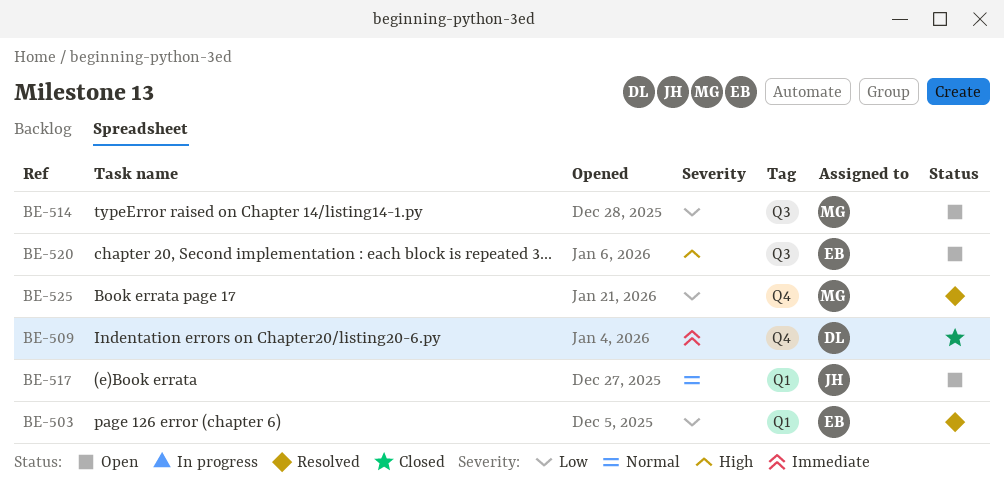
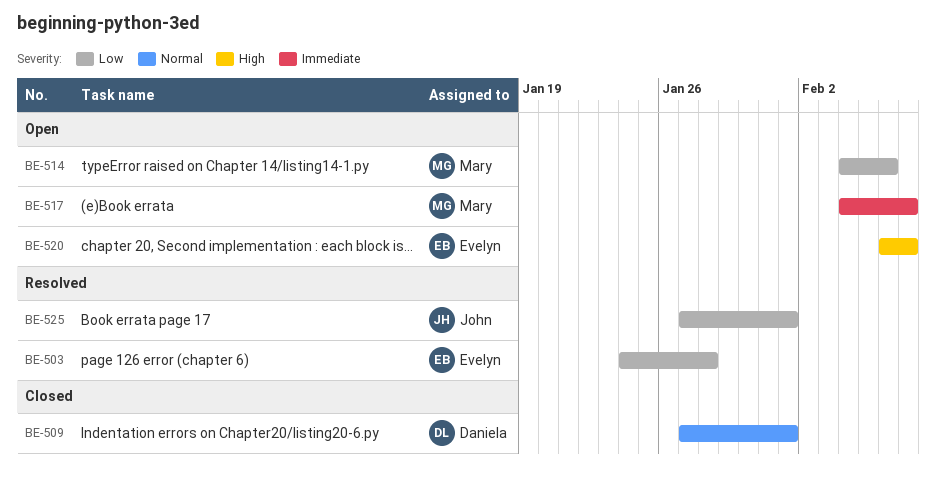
BE-509, priority: Immediate -> Normal
BE-517, owner: John -> Mary
BE-517, priority: Normal -> Immediate
BE-525, owner: Mary -> John

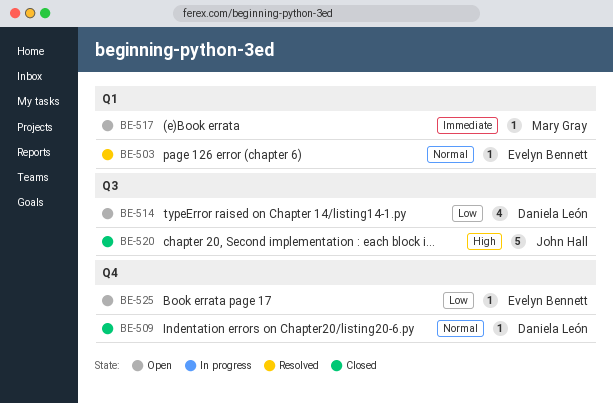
BE-503, priority: Low -> Normal
BE-514, owner: Mary Gray -> Daniela León
BE-520, status: Open -> Closed
BE-520, owner: Evelyn Bennett -> John Hall
BE-525, status: Resolved -> Open
BE-525, owner: John Hall -> Evelyn Bennett

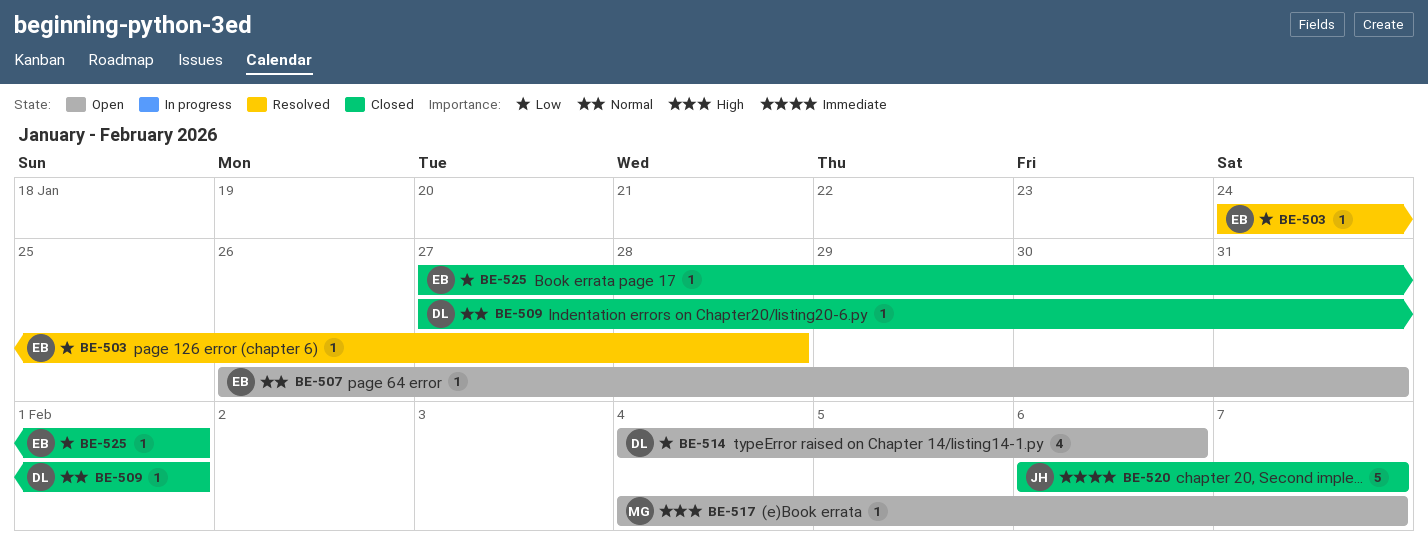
BE-503, priority: Normal -> Low
BE-507: none -> present
BE-517, priority: Immediate -> High
BE-520, priority: High -> Immediate
BE-525, status: Open -> Closed

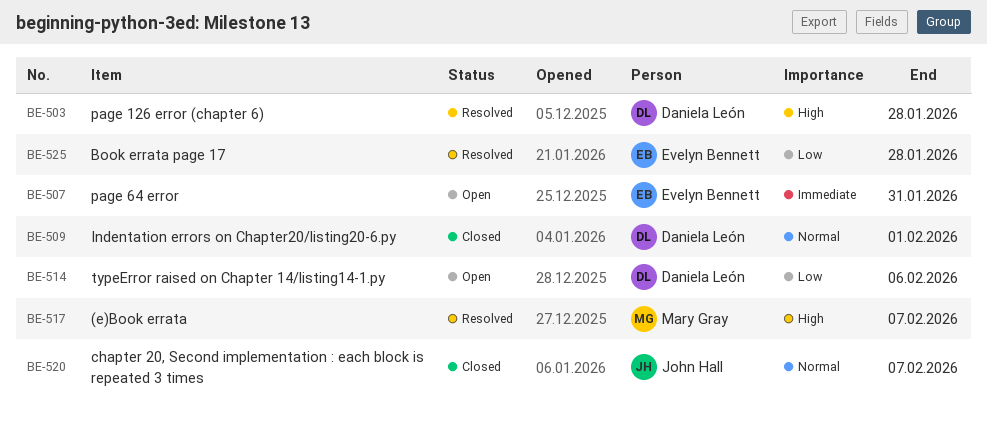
BE-503, owner: Evelyn Bennett -> Daniela León
BE-503, priority: Low -> High
BE-507, priority: Normal -> Immediate
BE-517, status: Open -> Resolved
BE-520, priority: Immediate -> Normal
BE-525, status: Closed -> Resolved
BE-525, due: Feb 1 -> Jan 28

